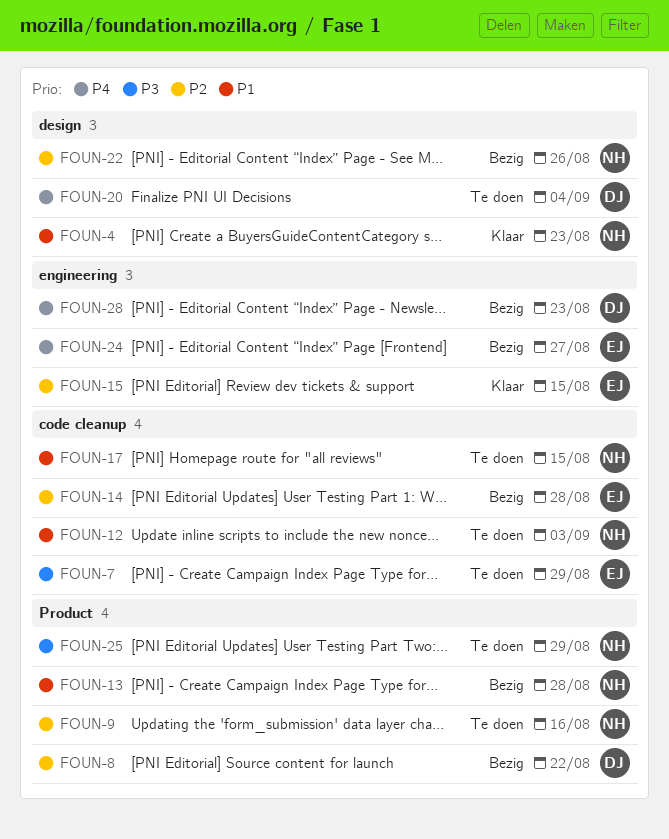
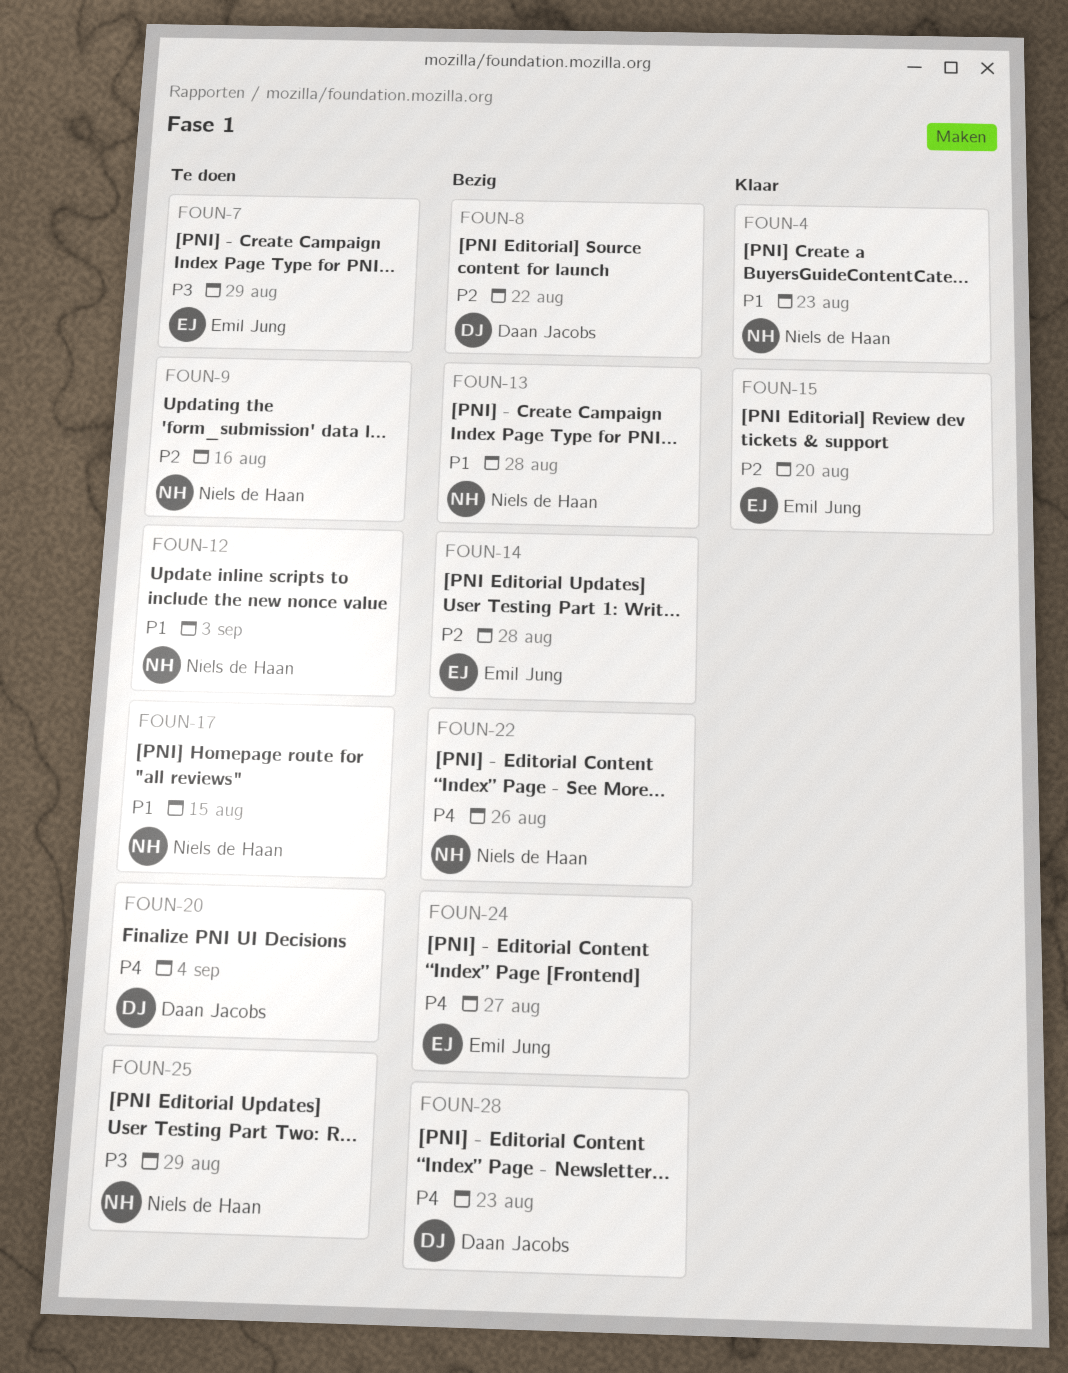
FOUN-15, due: Aug 15 -> Aug 20
FOUN-22, priority: P2 -> P4

